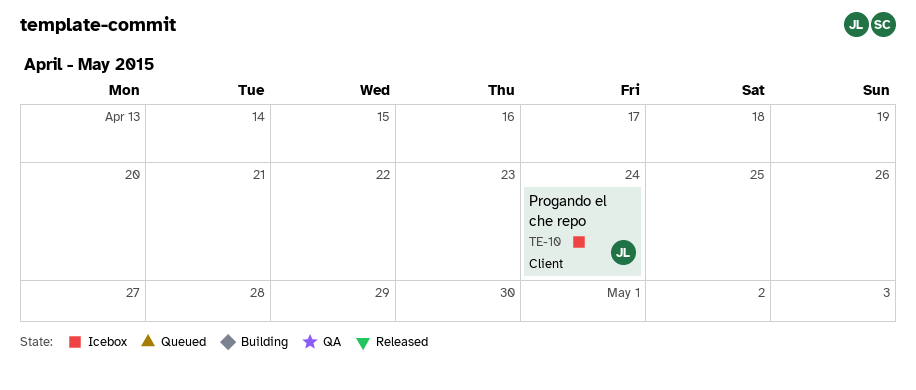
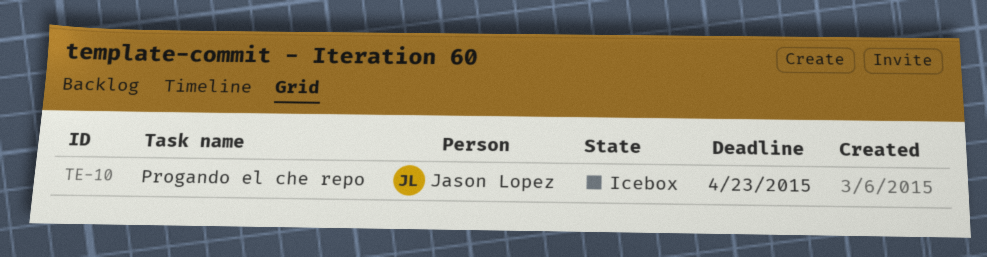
TE-10, due: Apr 24 -> Apr 23

